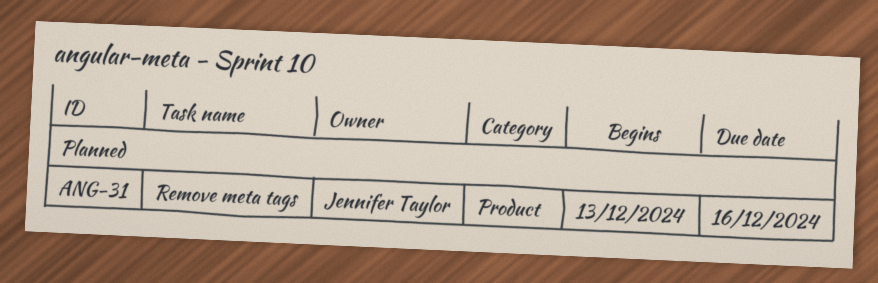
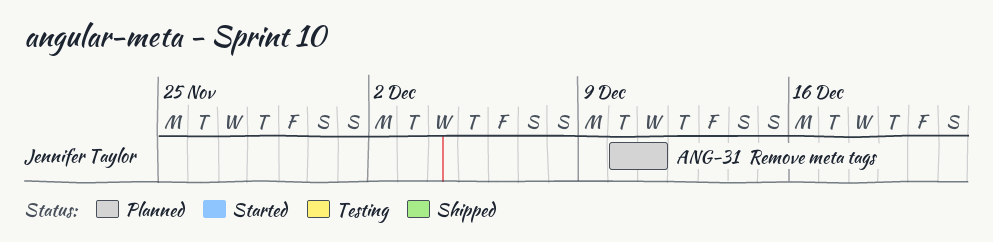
ANG-31, start: Dec 13 -> Dec 10
ANG-31, due: Dec 16 -> Dec 11

